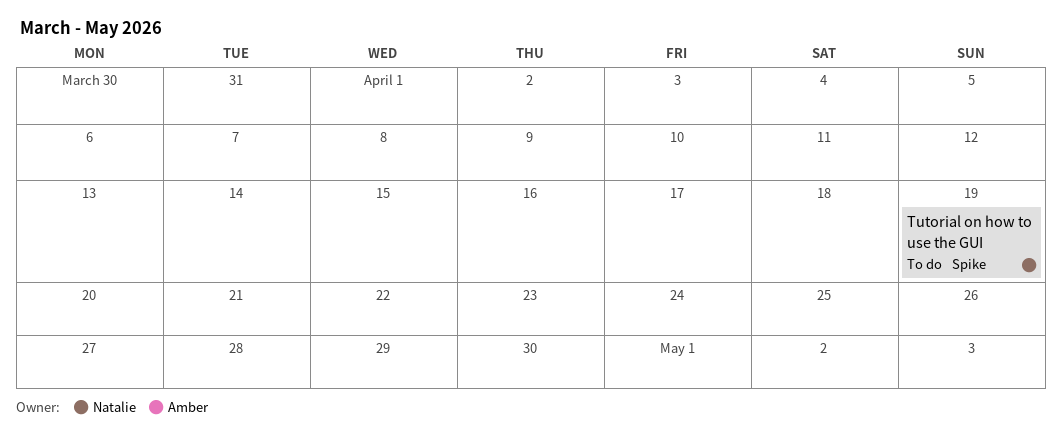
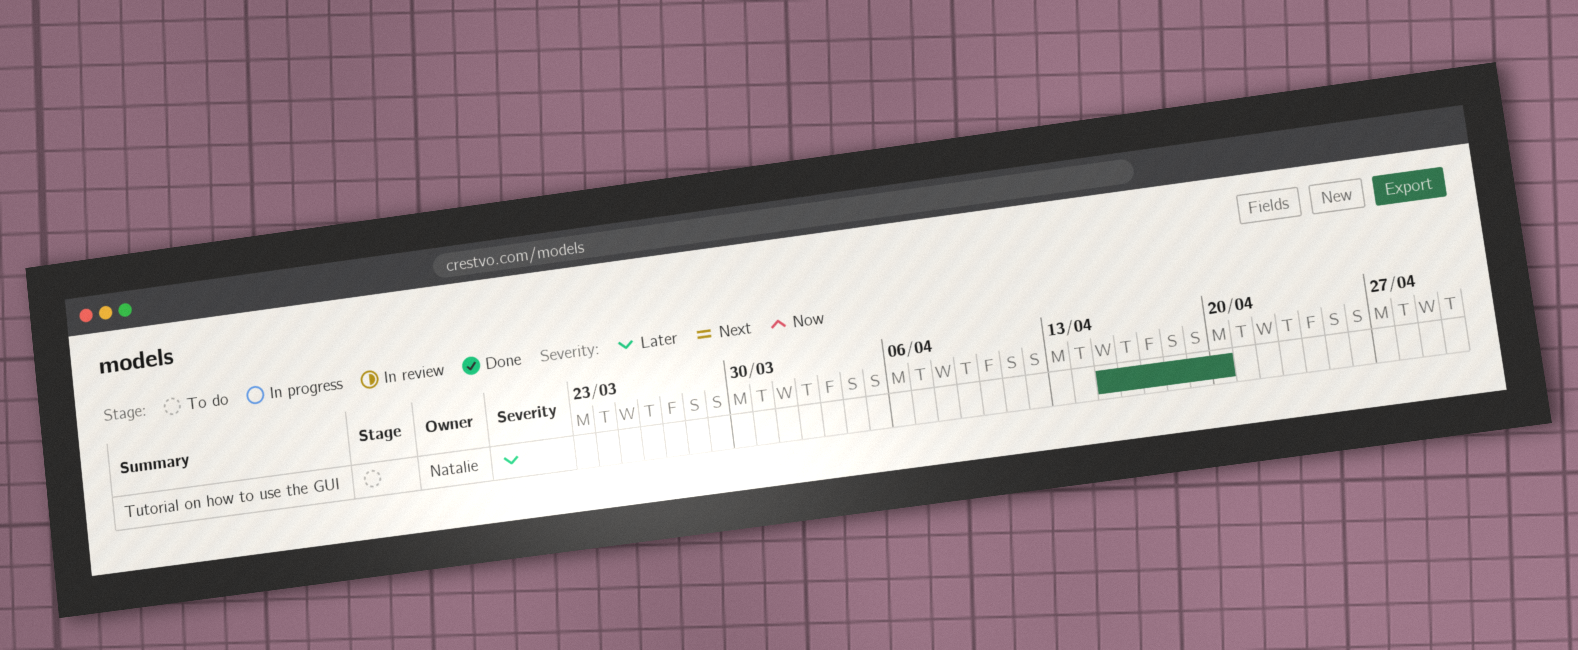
Tutorial on how to use the GUI, due: Apr 19 -> Apr 20

